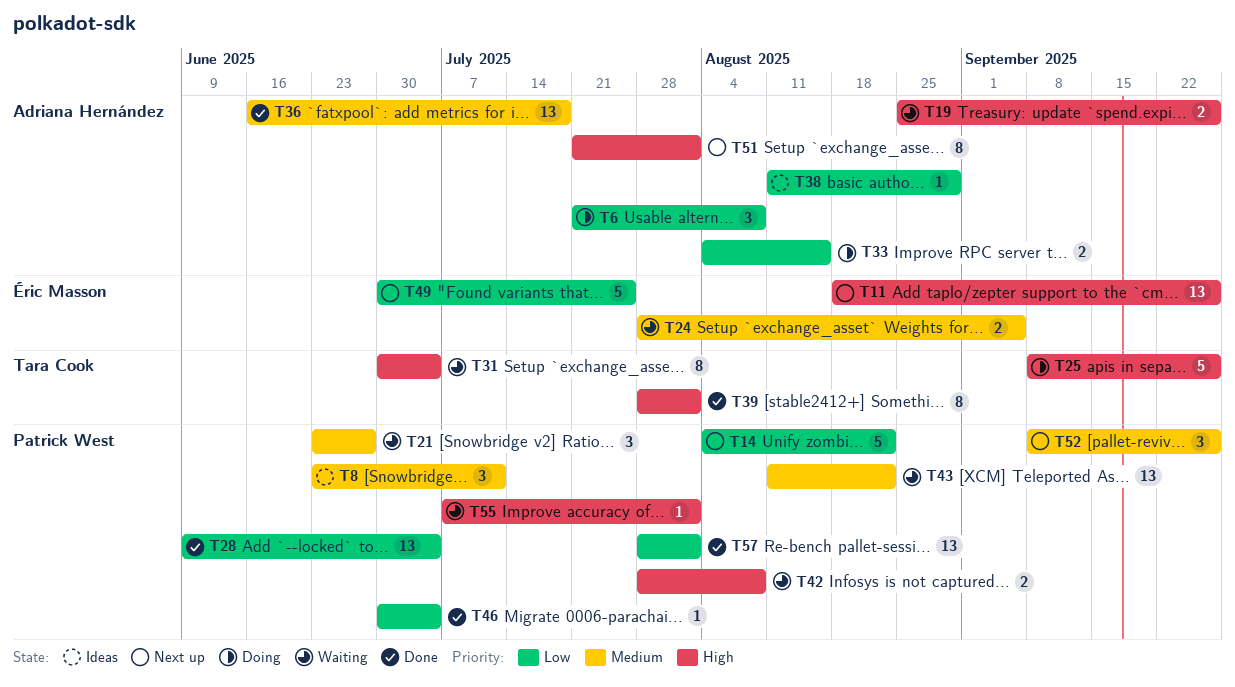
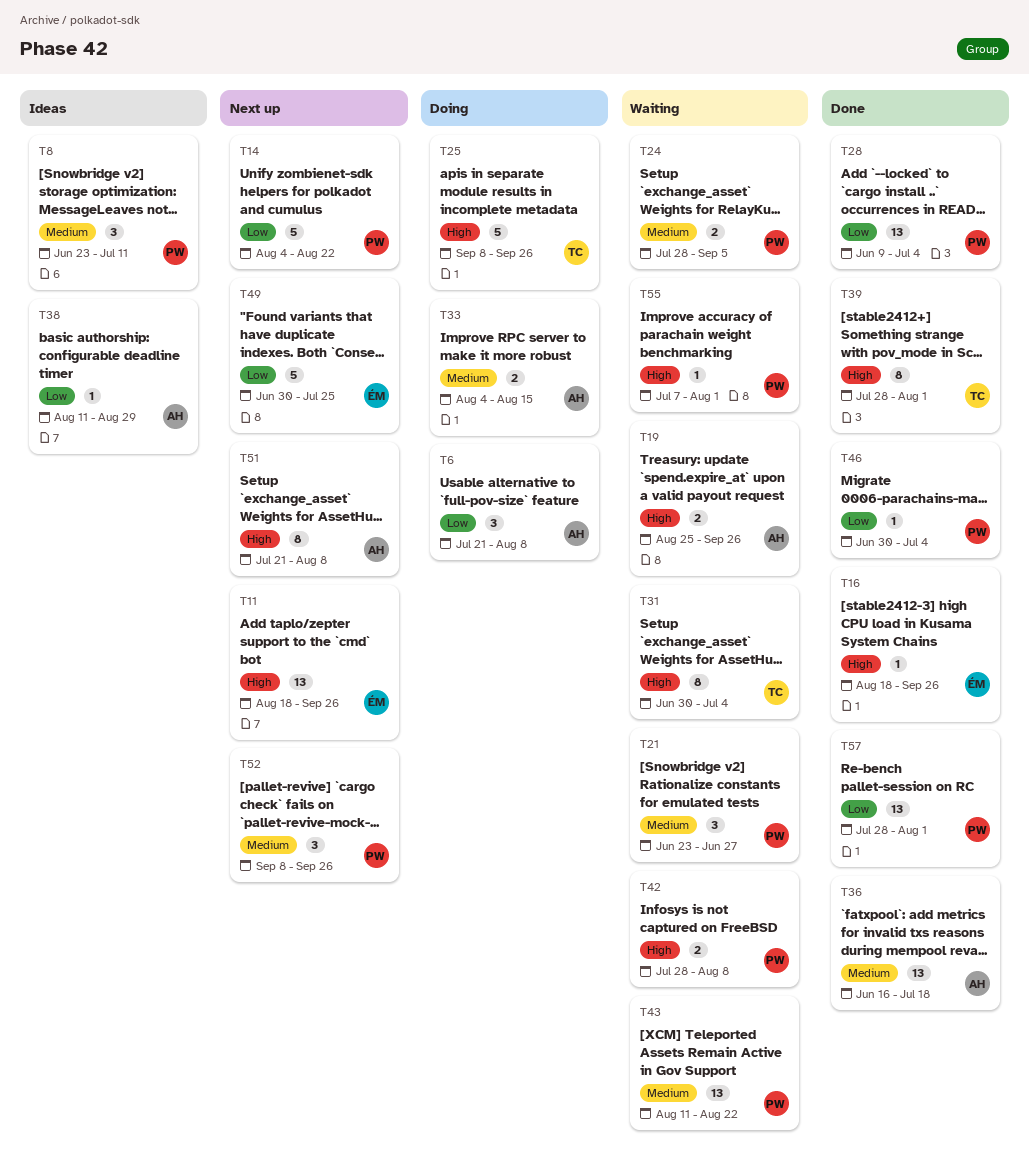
T16: none -> present
T24, owner: Éric Masson -> Patrick West
T33, priority: Low -> Medium
T51, due: Aug 1 -> Aug 8

